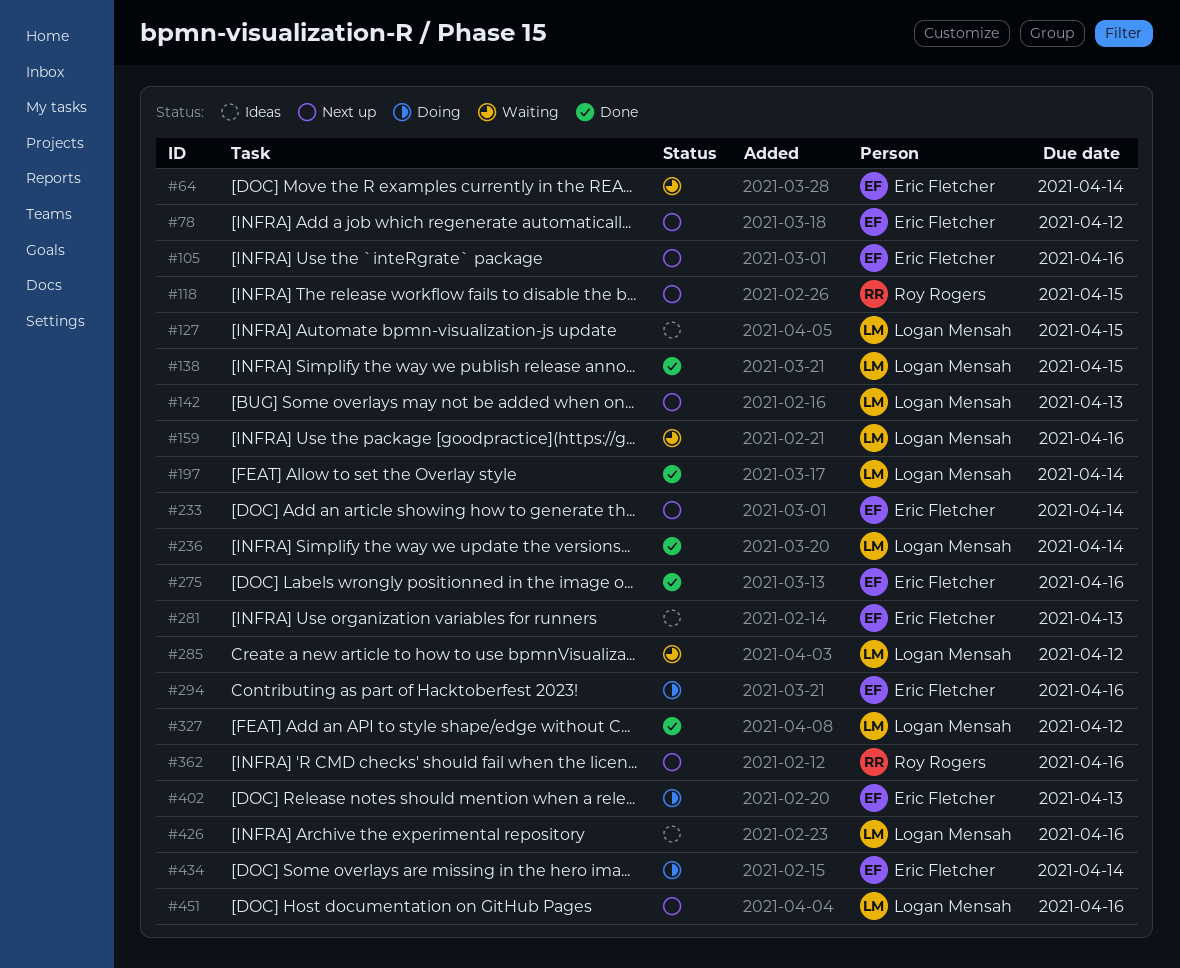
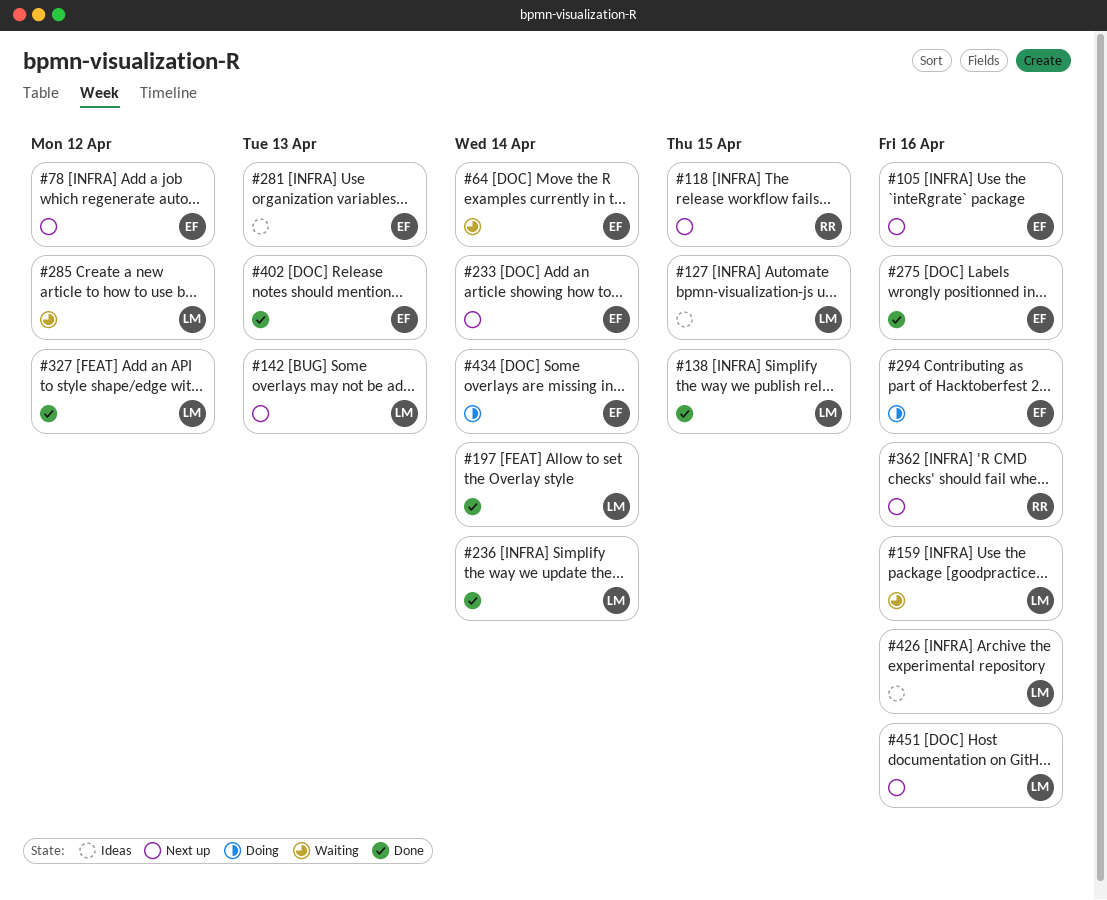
#402, status: Doing -> Done

